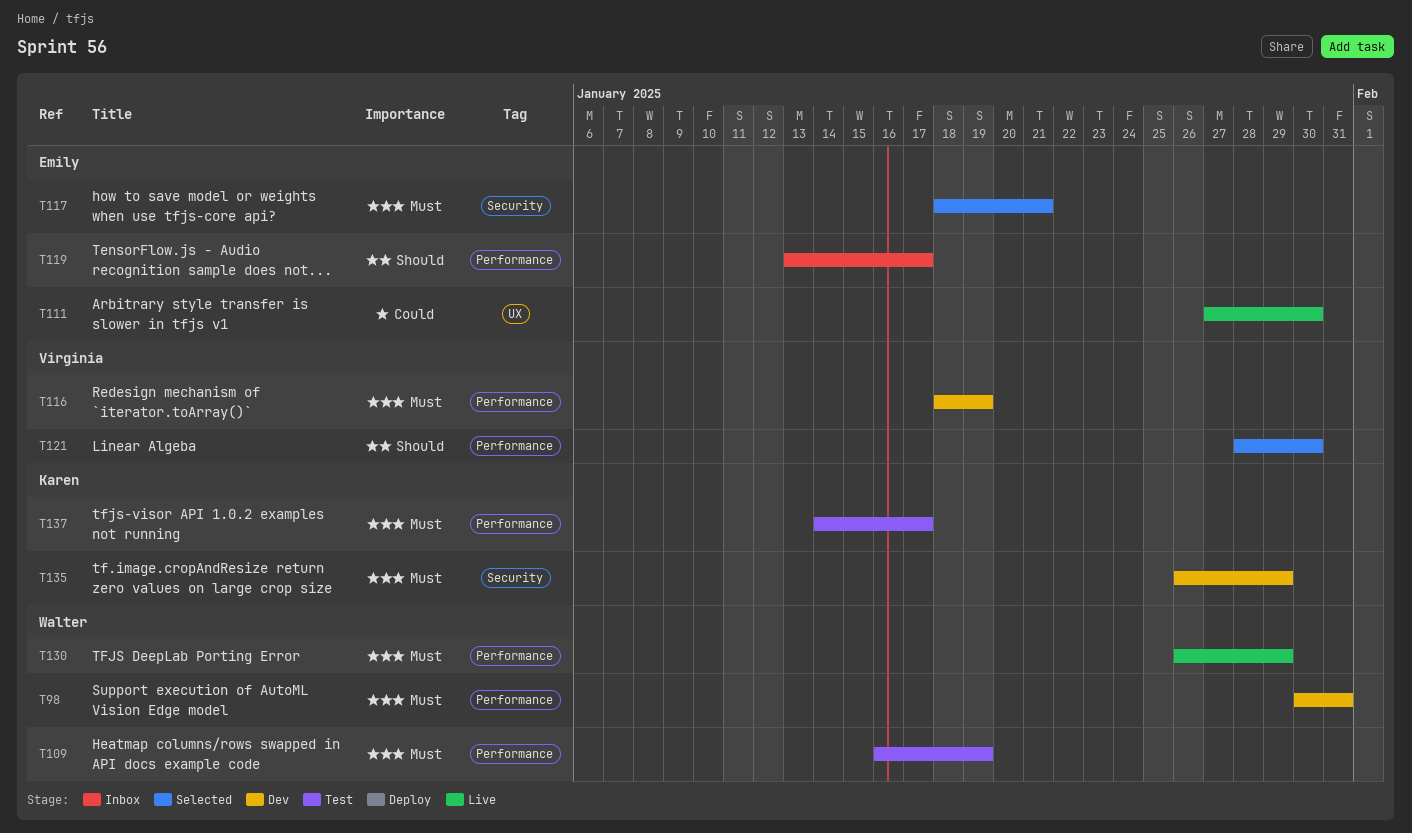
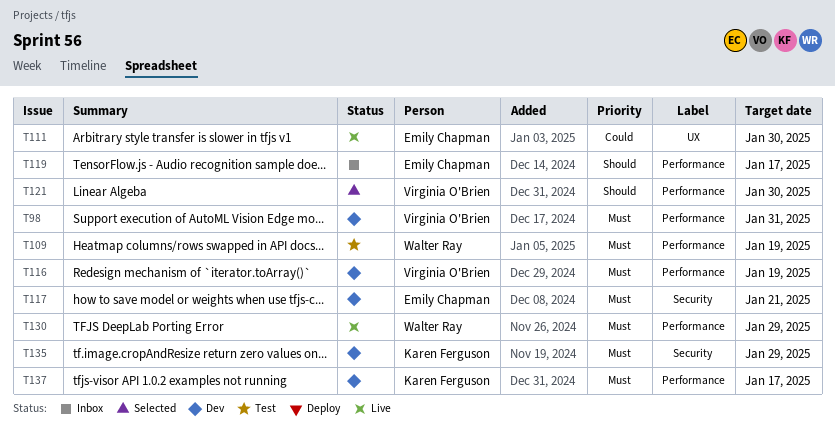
T98, owner: Walter Ray -> Virginia O'Brien
T117, status: Selected -> Dev
T137, status: Test -> Dev

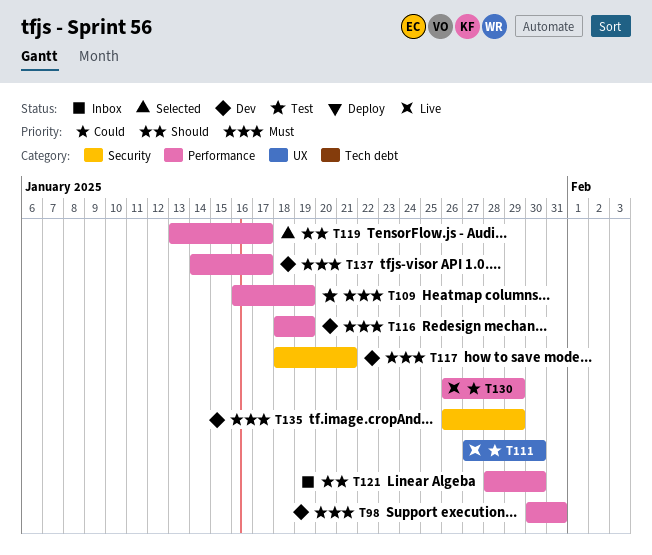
T119, status: Inbox -> Selected
T121, status: Selected -> Inbox
T130, priority: Must -> Could

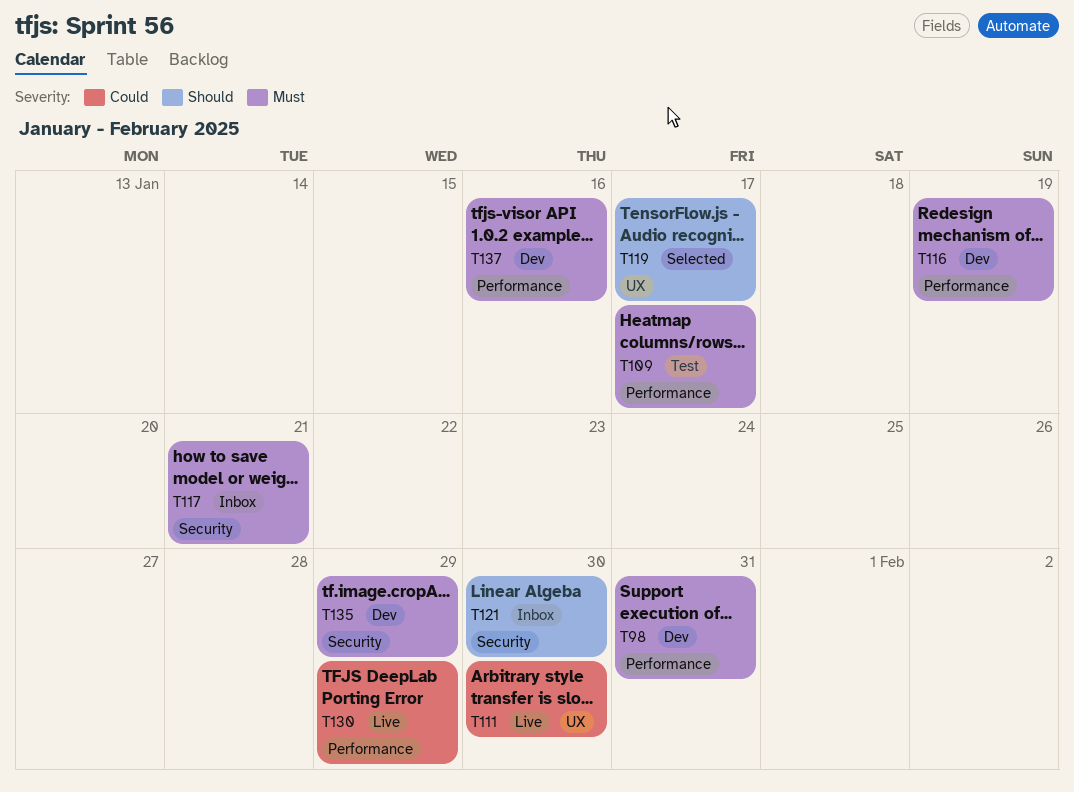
T109, due: Jan 19 -> Jan 17
T117, status: Dev -> Inbox
T119, label: Performance -> UX
T121, label: Performance -> Security
T137, due: Jan 17 -> Jan 16

